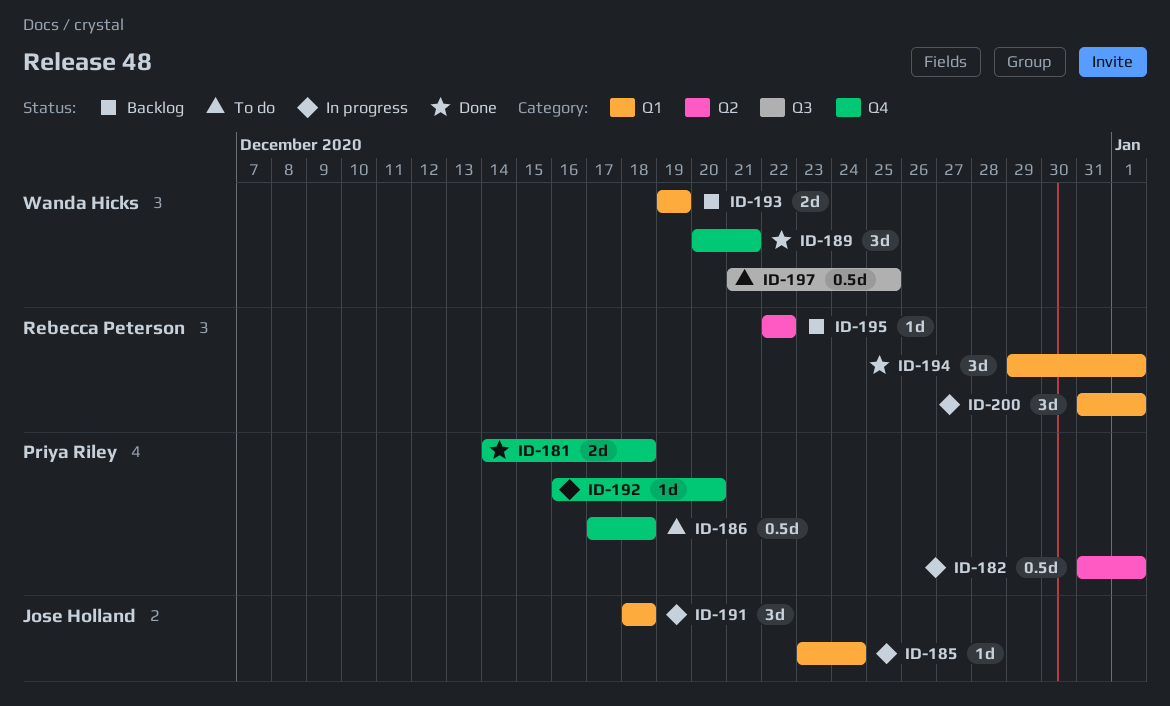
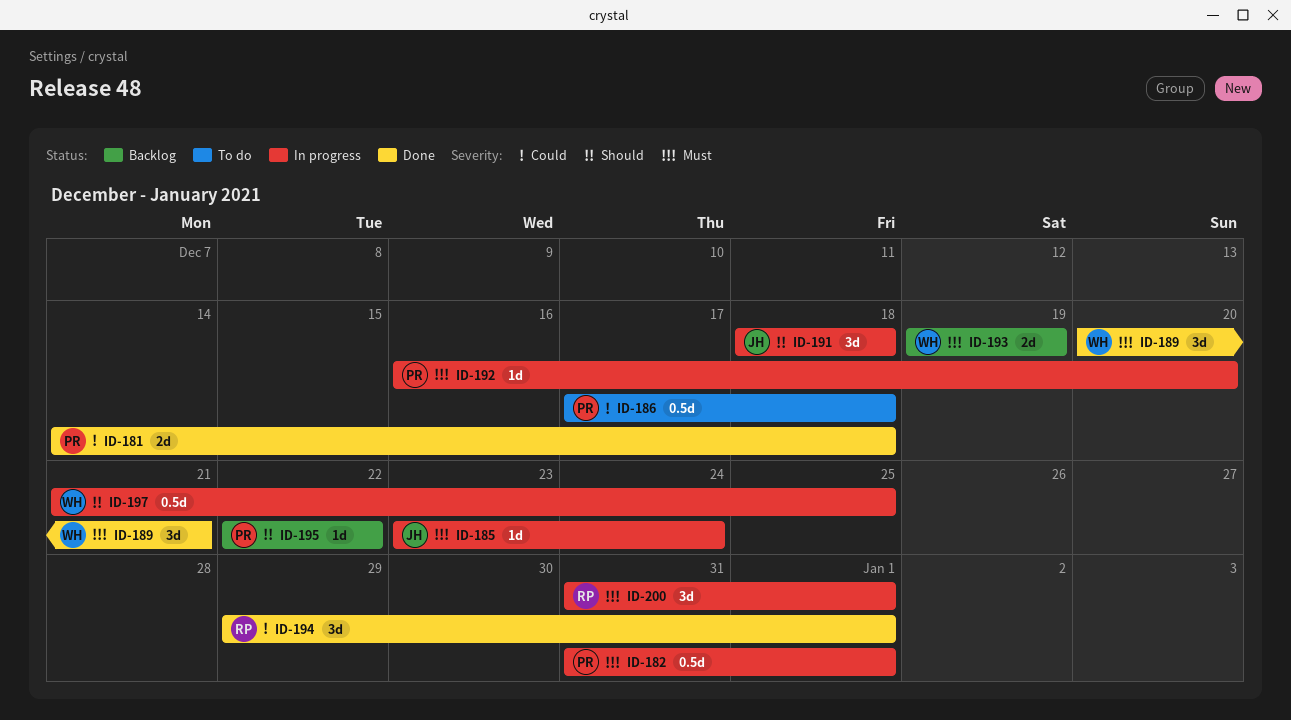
ID-195, owner: Rebecca Peterson -> Priya Riley
ID-197, status: To do -> In progress

